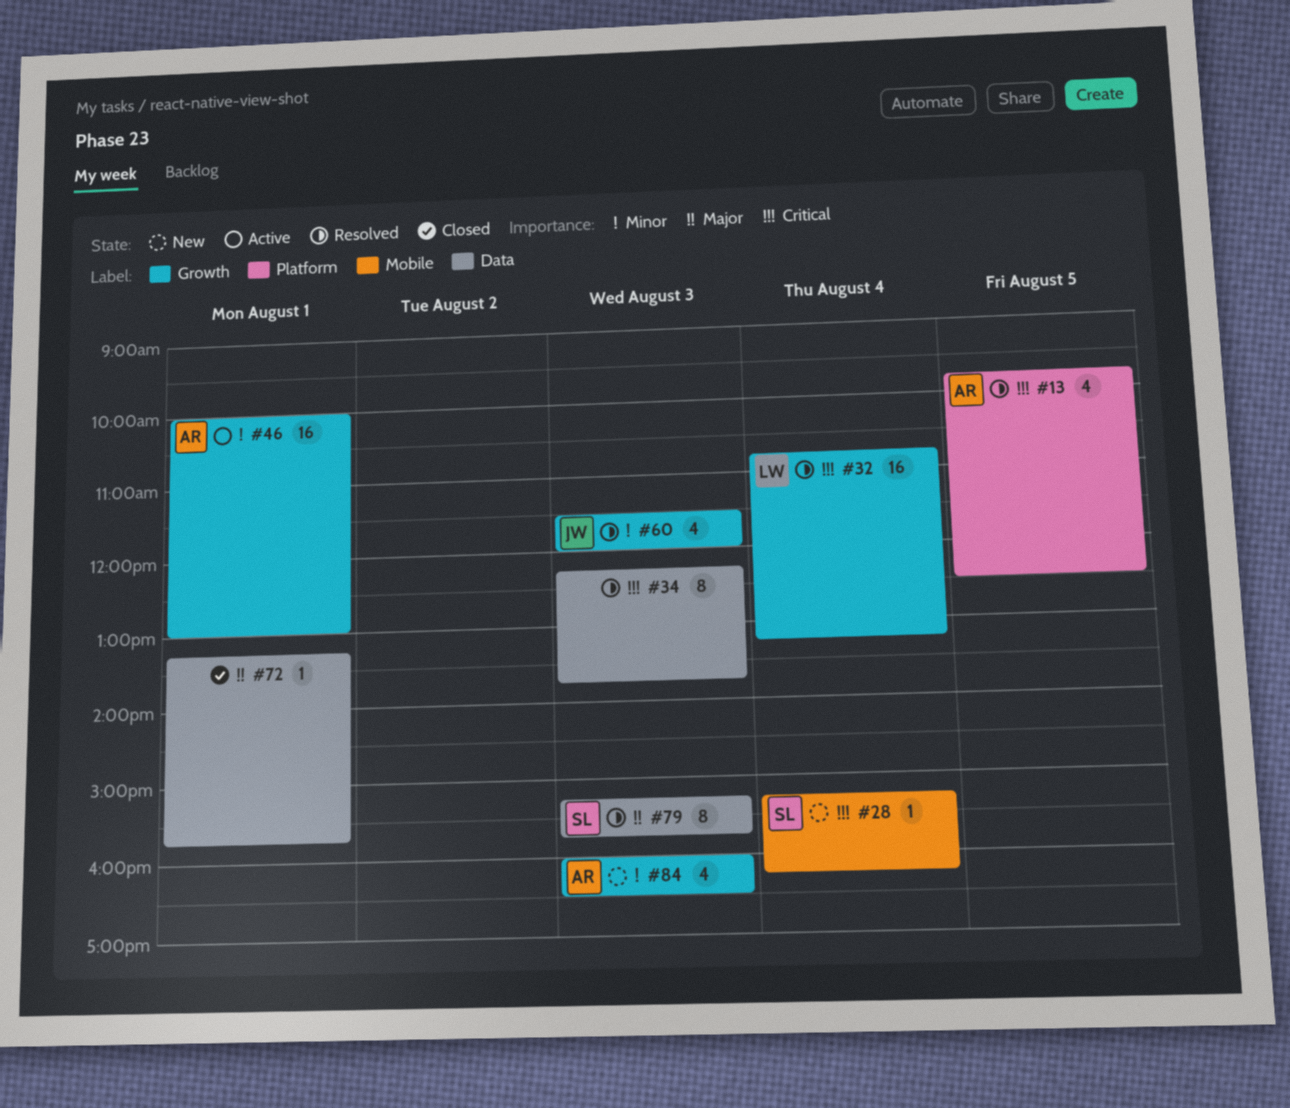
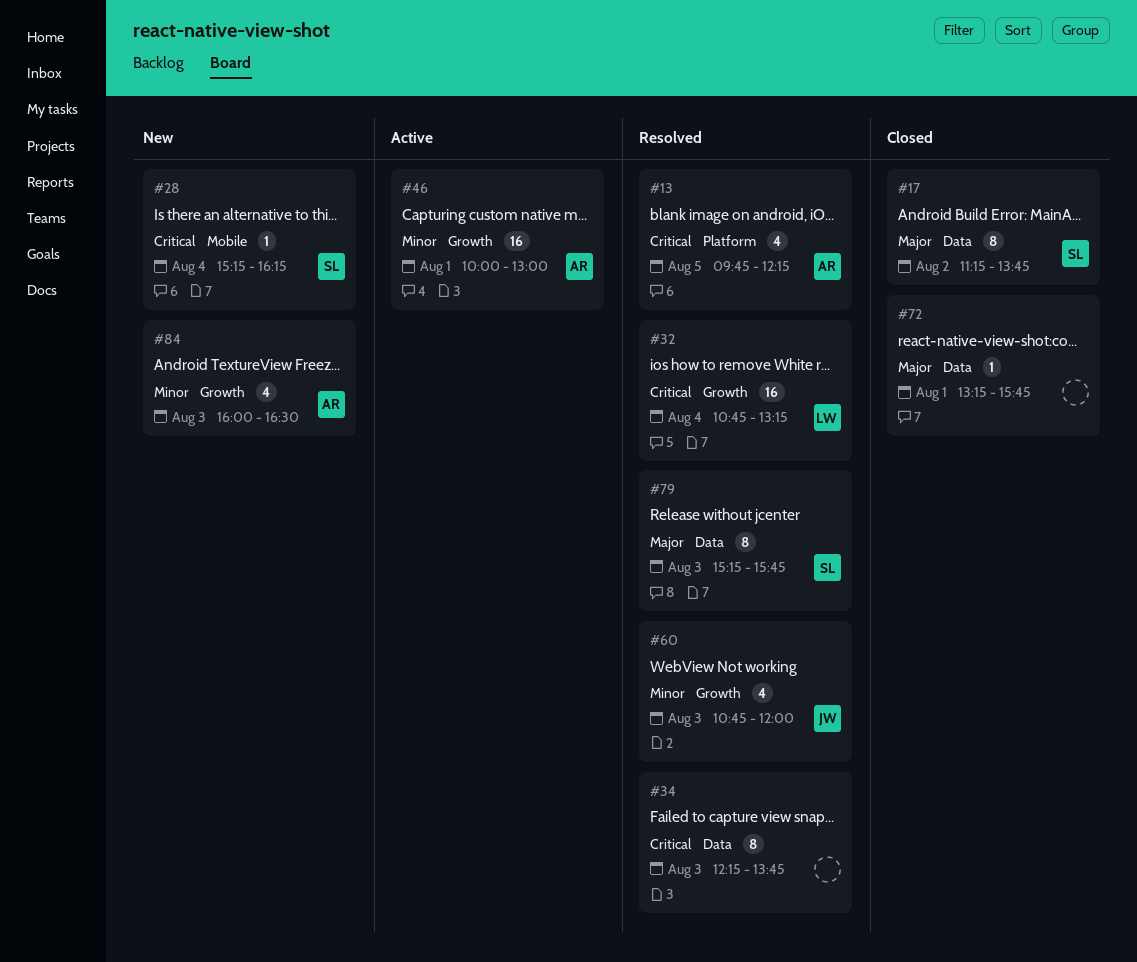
#13, ends: 12:30 -> 12:15
#17: none -> present
#60, begins: 11:30 -> 10:45

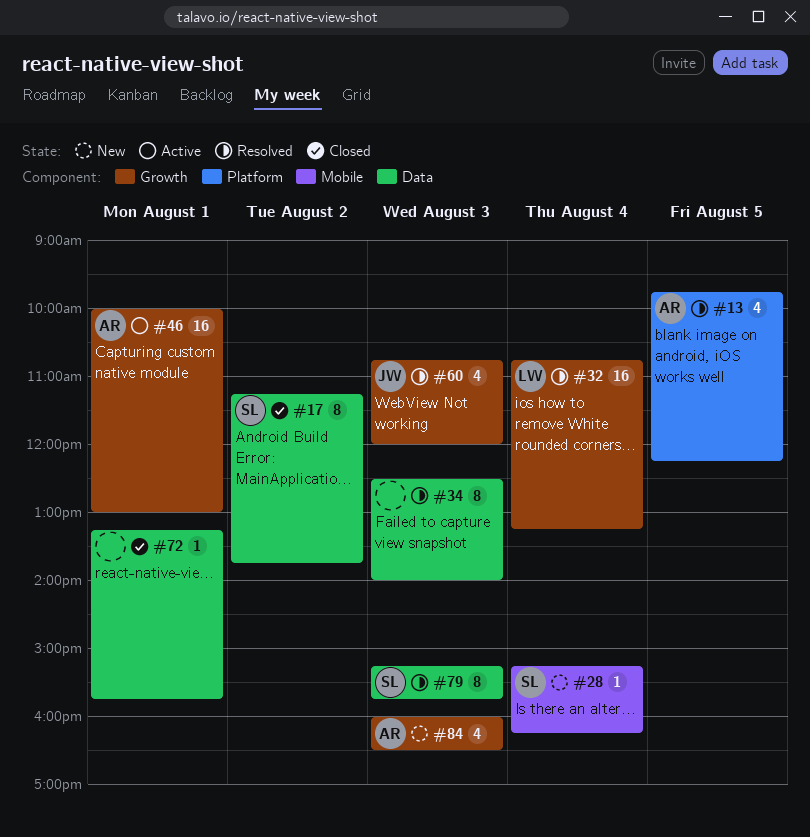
#34, begins: 12:15 -> 12:30
#34, ends: 13:45 -> 14:00

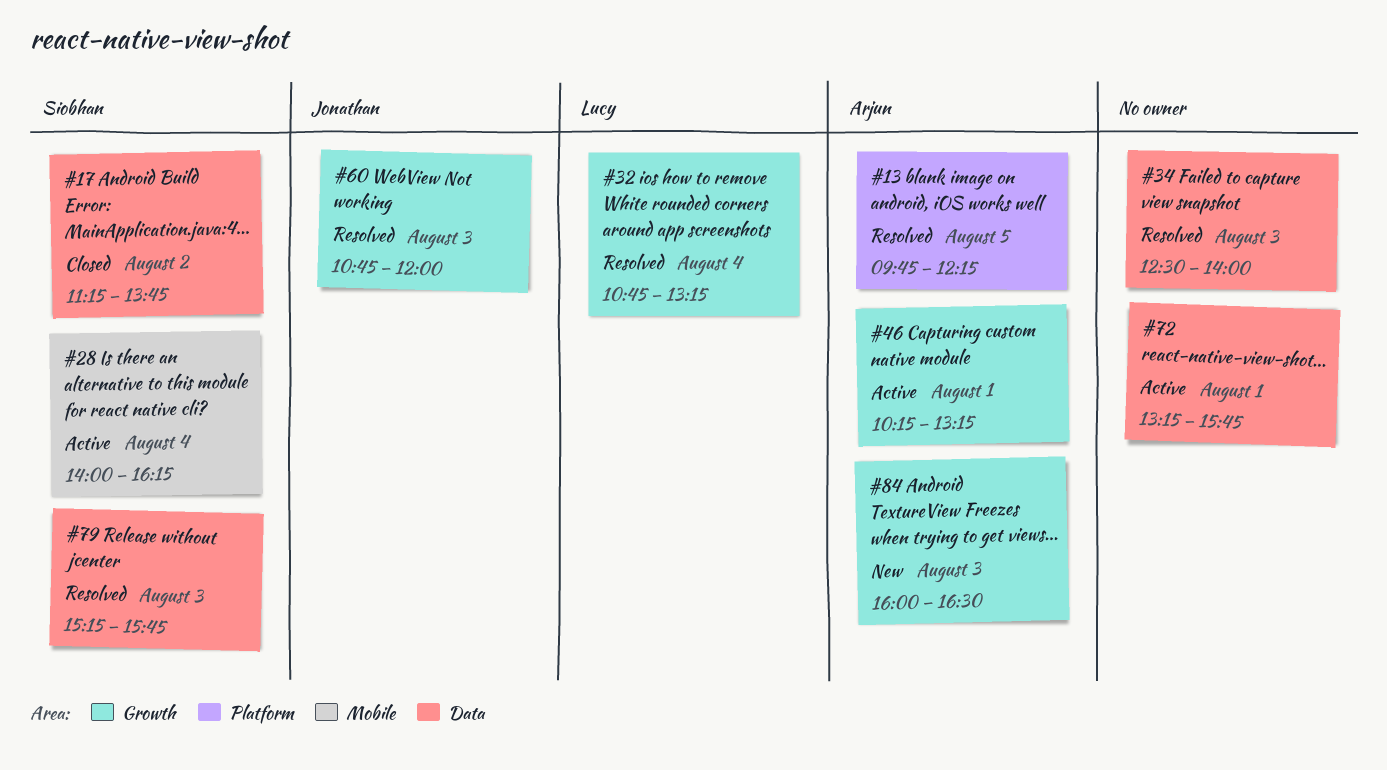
#28, status: New -> Active
#28, begins: 15:15 -> 14:00
#46, begins: 10:00 -> 10:15
#46, ends: 13:00 -> 13:15
#72, status: Closed -> Active

